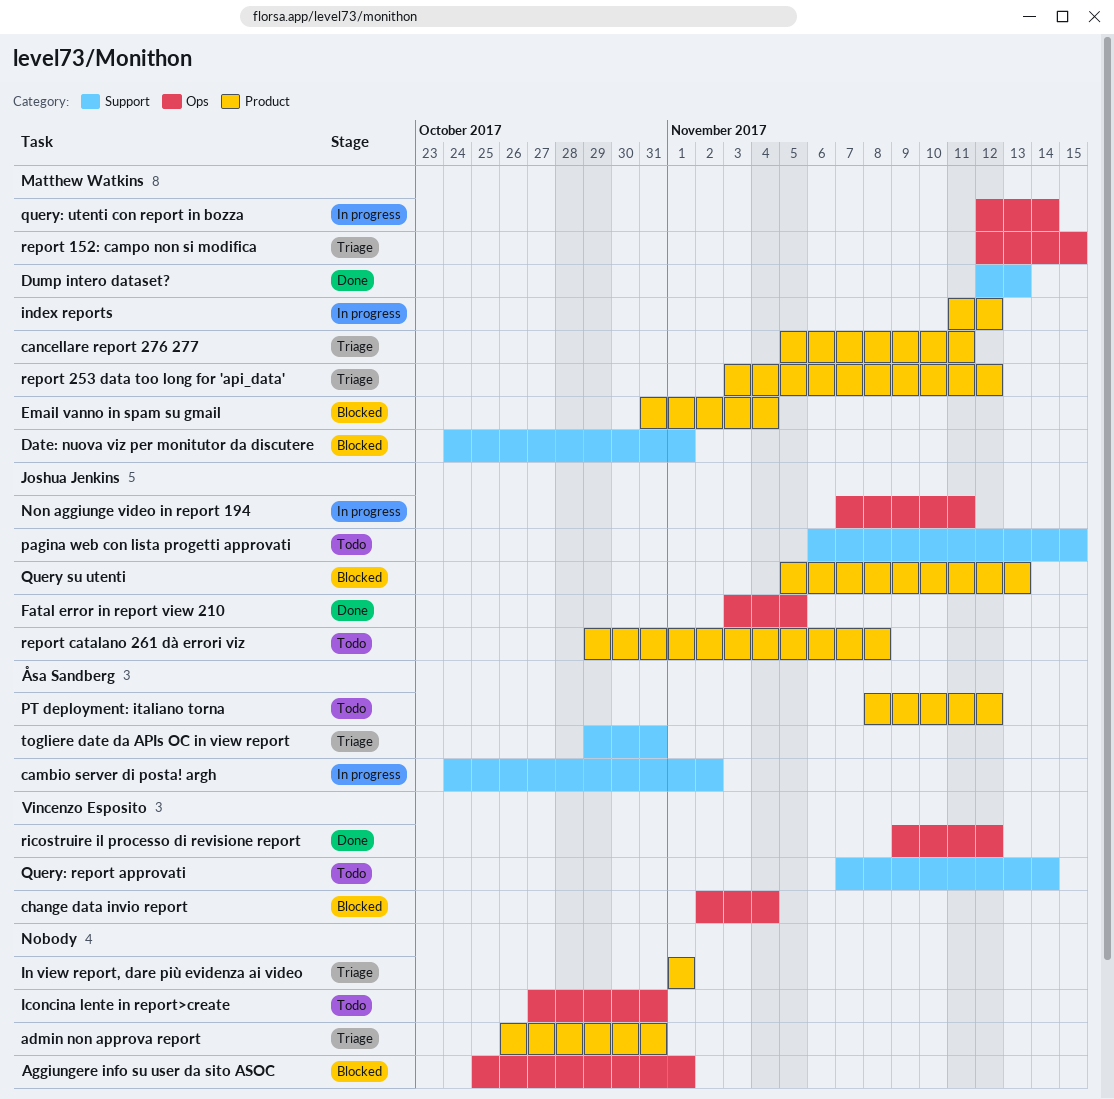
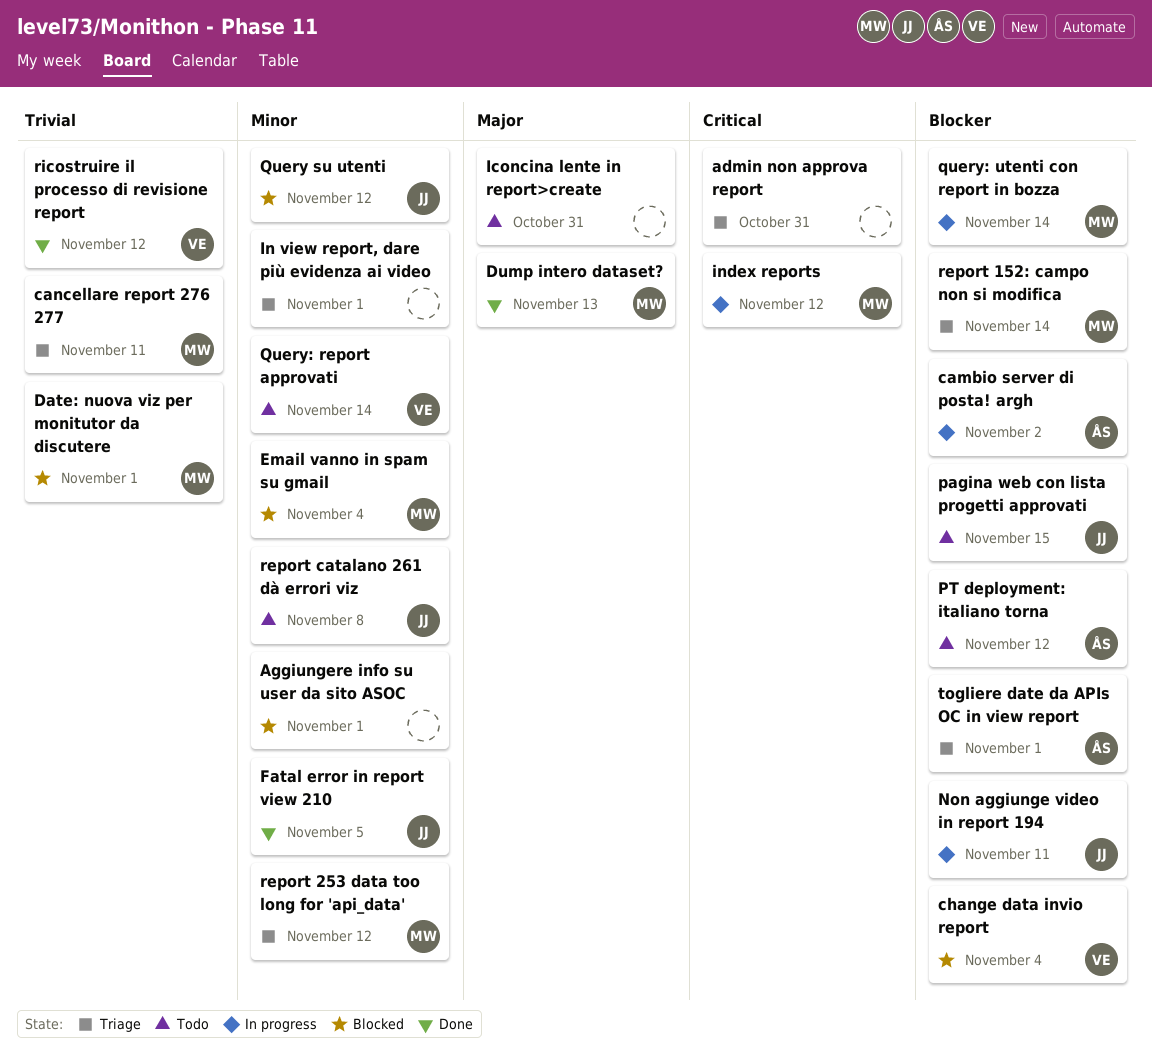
Query su utenti, due: Nov 13 -> Nov 12
report 152: campo non si modifica, due: Nov 15 -> Nov 14
togliere date da APIs OC in view report, due: Oct 31 -> Nov 1

